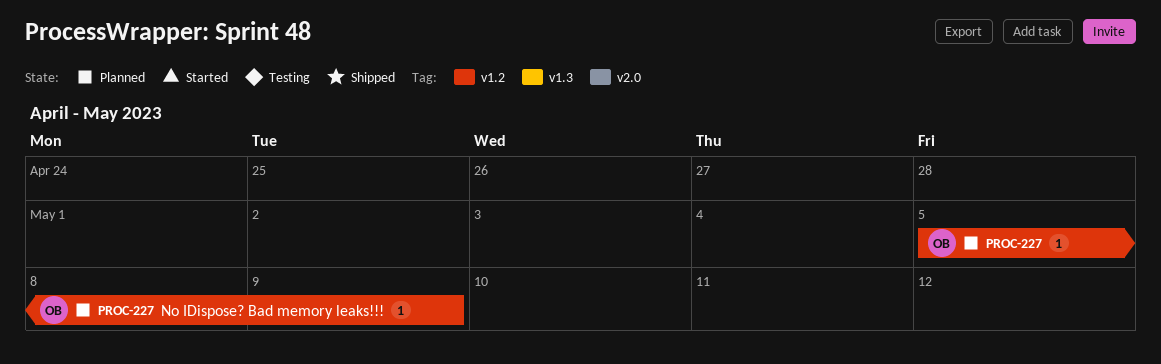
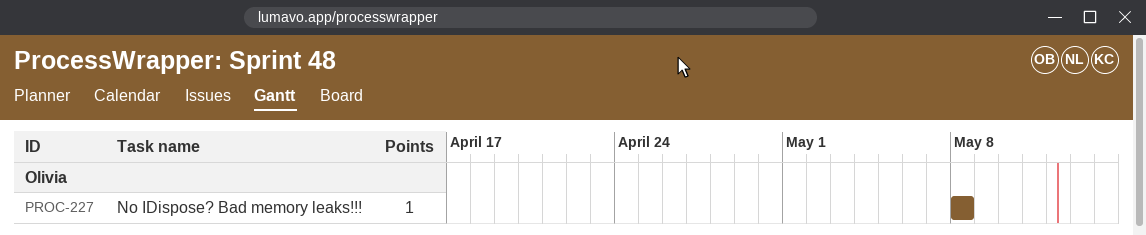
PROC-227, start: May 5 -> May 8
PROC-227, due: May 9 -> May 8

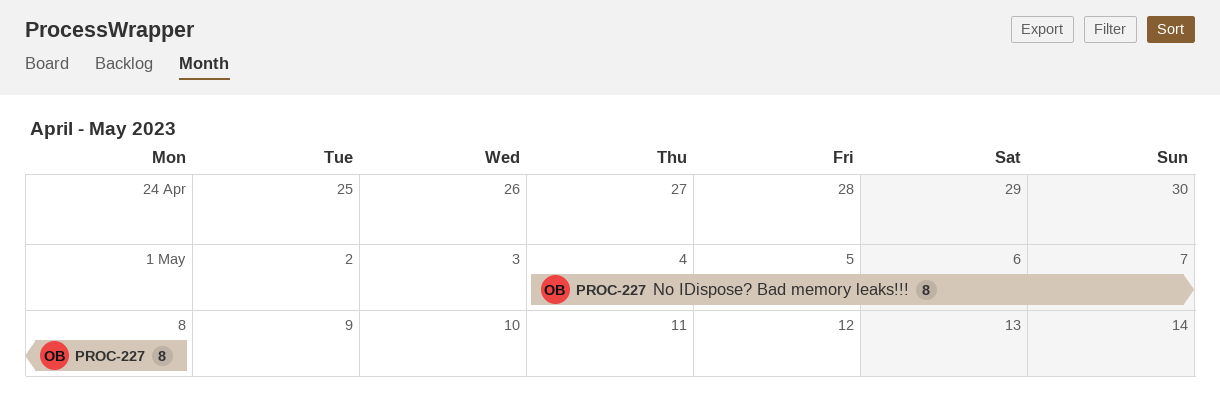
PROC-227, estimate: 1 -> 8
PROC-227, start: May 8 -> May 4

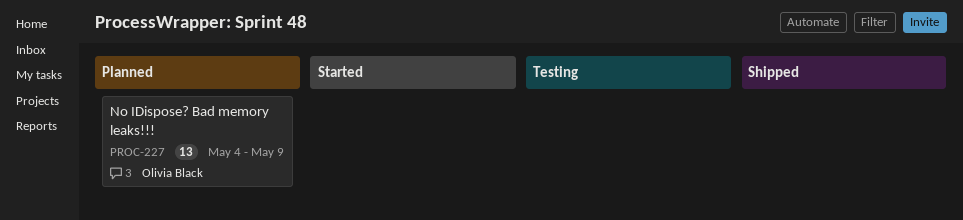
PROC-227, estimate: 8 -> 13
PROC-227, due: May 8 -> May 9

